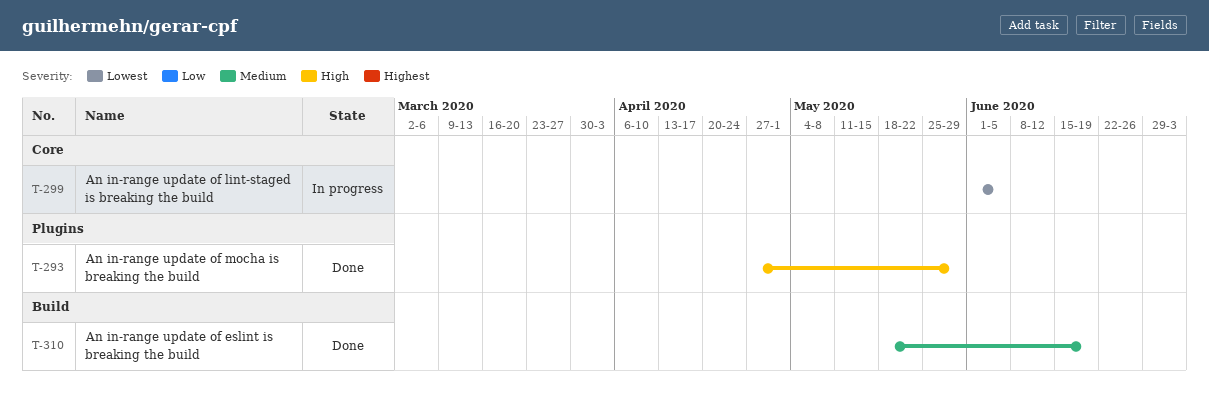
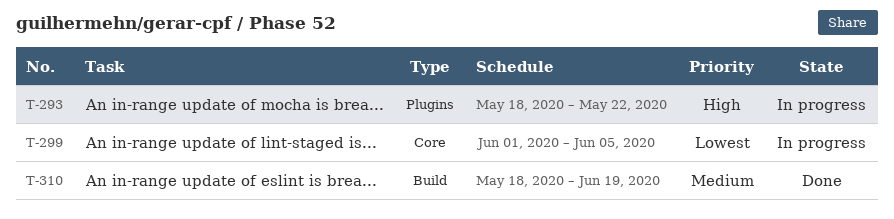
T-293, status: Done -> In progress
T-293, start: Apr 27 -> May 18
T-293, due: May 29 -> May 22

